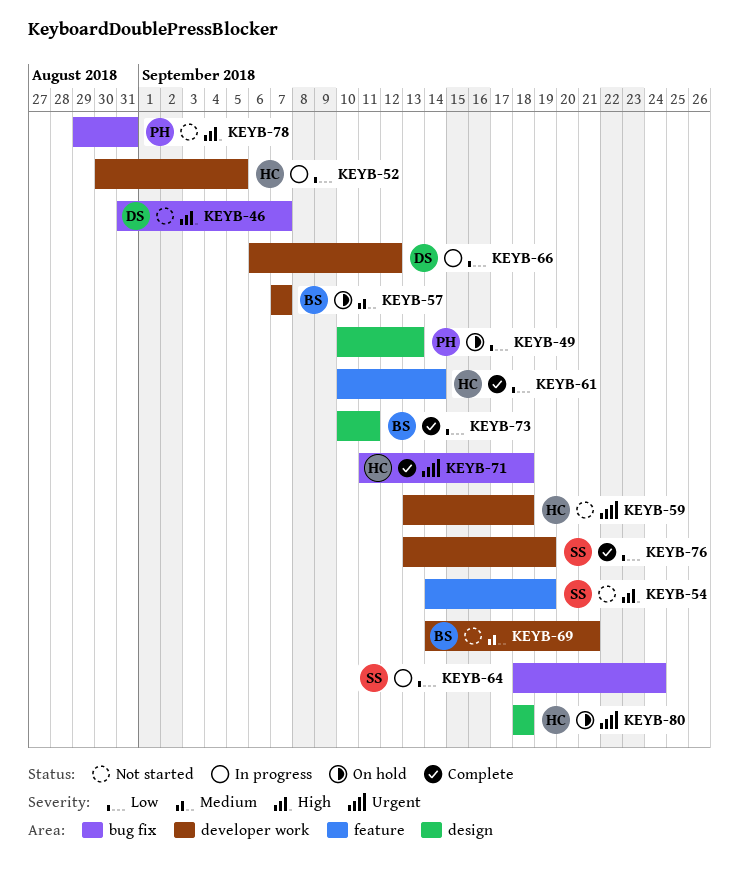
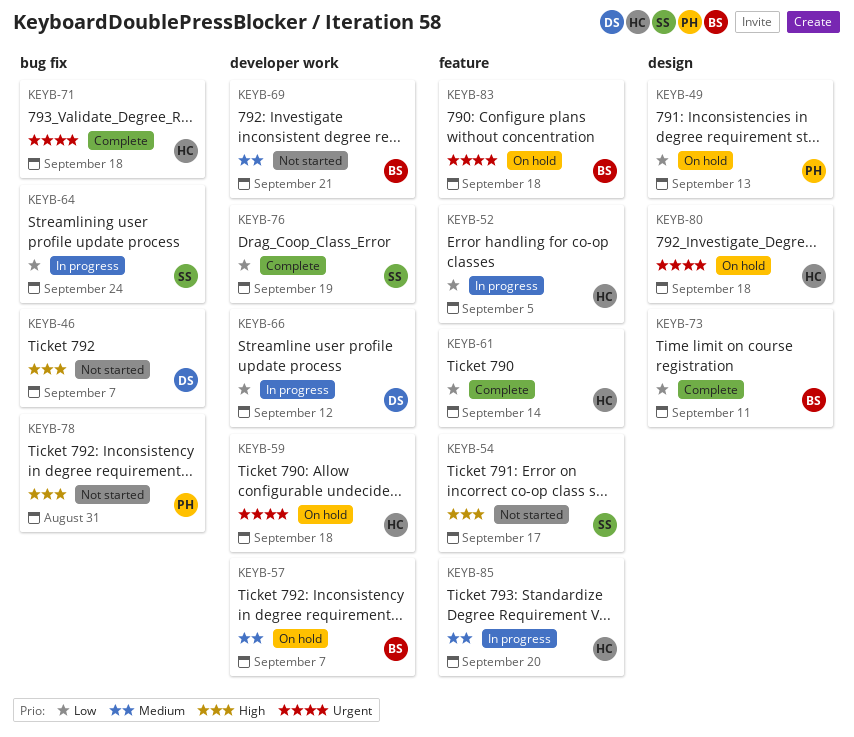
KEYB-52, label: developer work -> feature
KEYB-54, due: Sep 19 -> Sep 17
KEYB-59, status: Not started -> On hold
KEYB-83: none -> present
KEYB-85: none -> present

